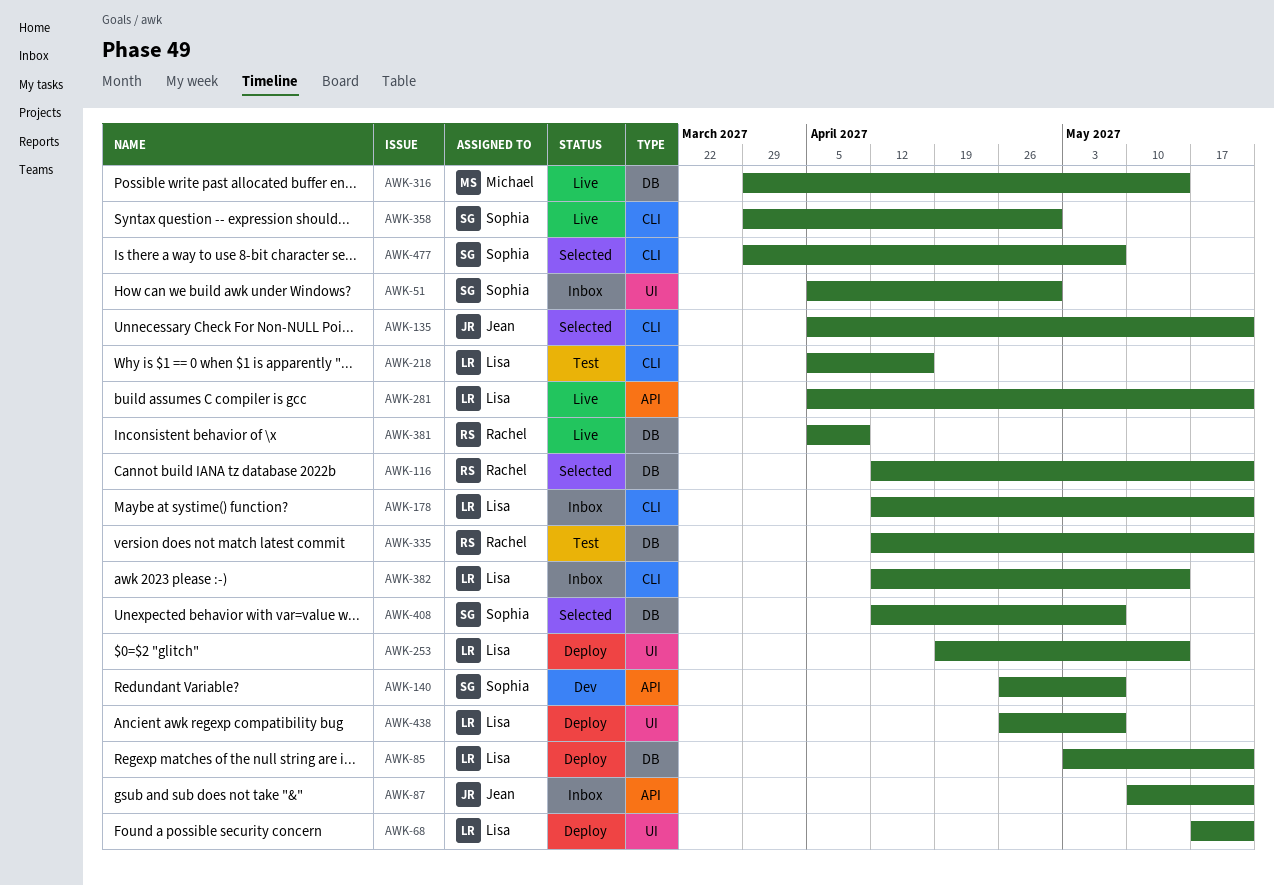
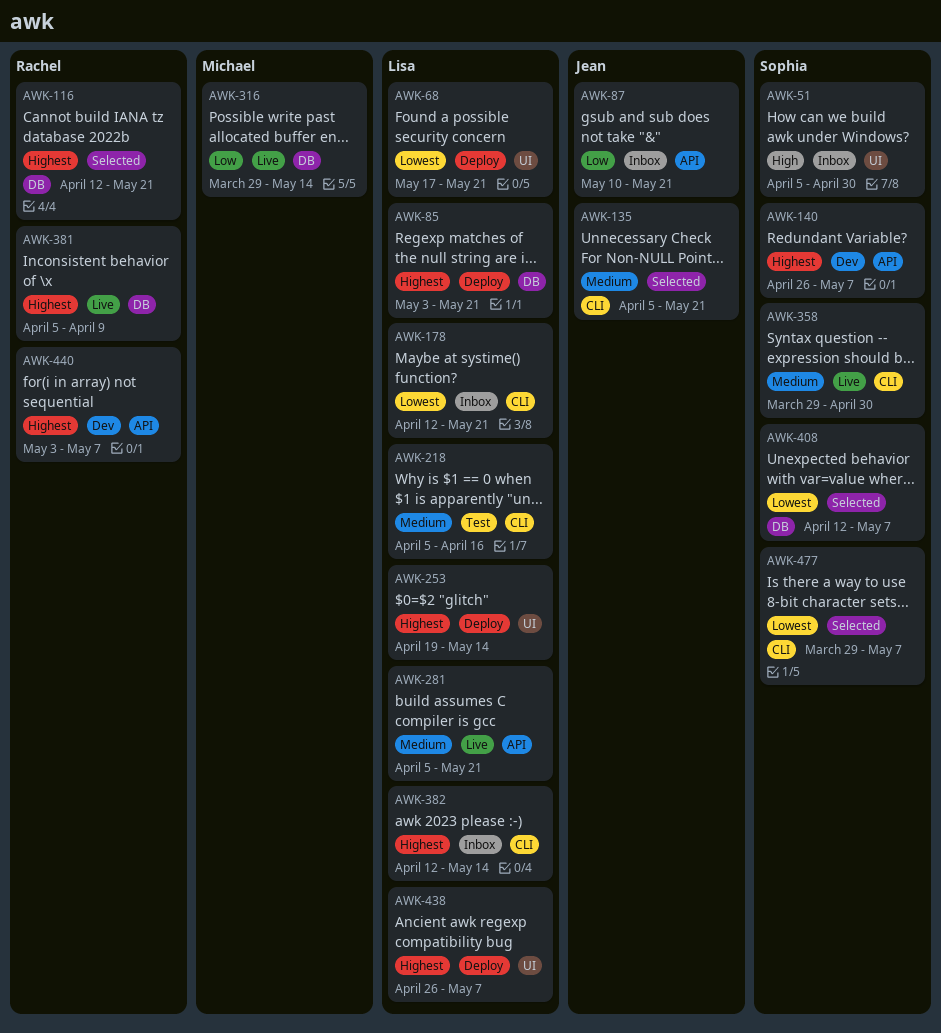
AWK-335: present -> none
AWK-440: none -> present

